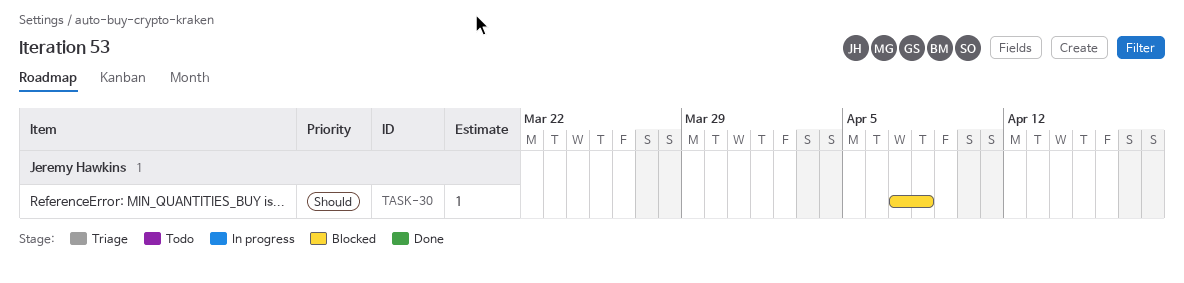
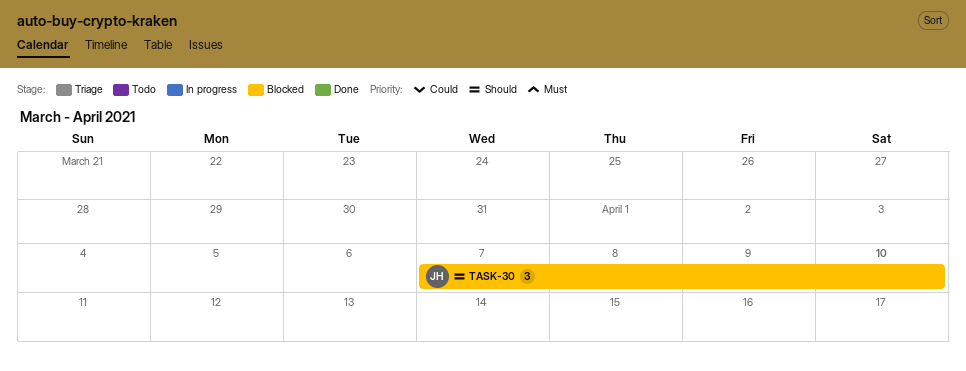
TASK-30, estimate: 1 -> 3
TASK-30, due: Apr 8 -> Apr 10

